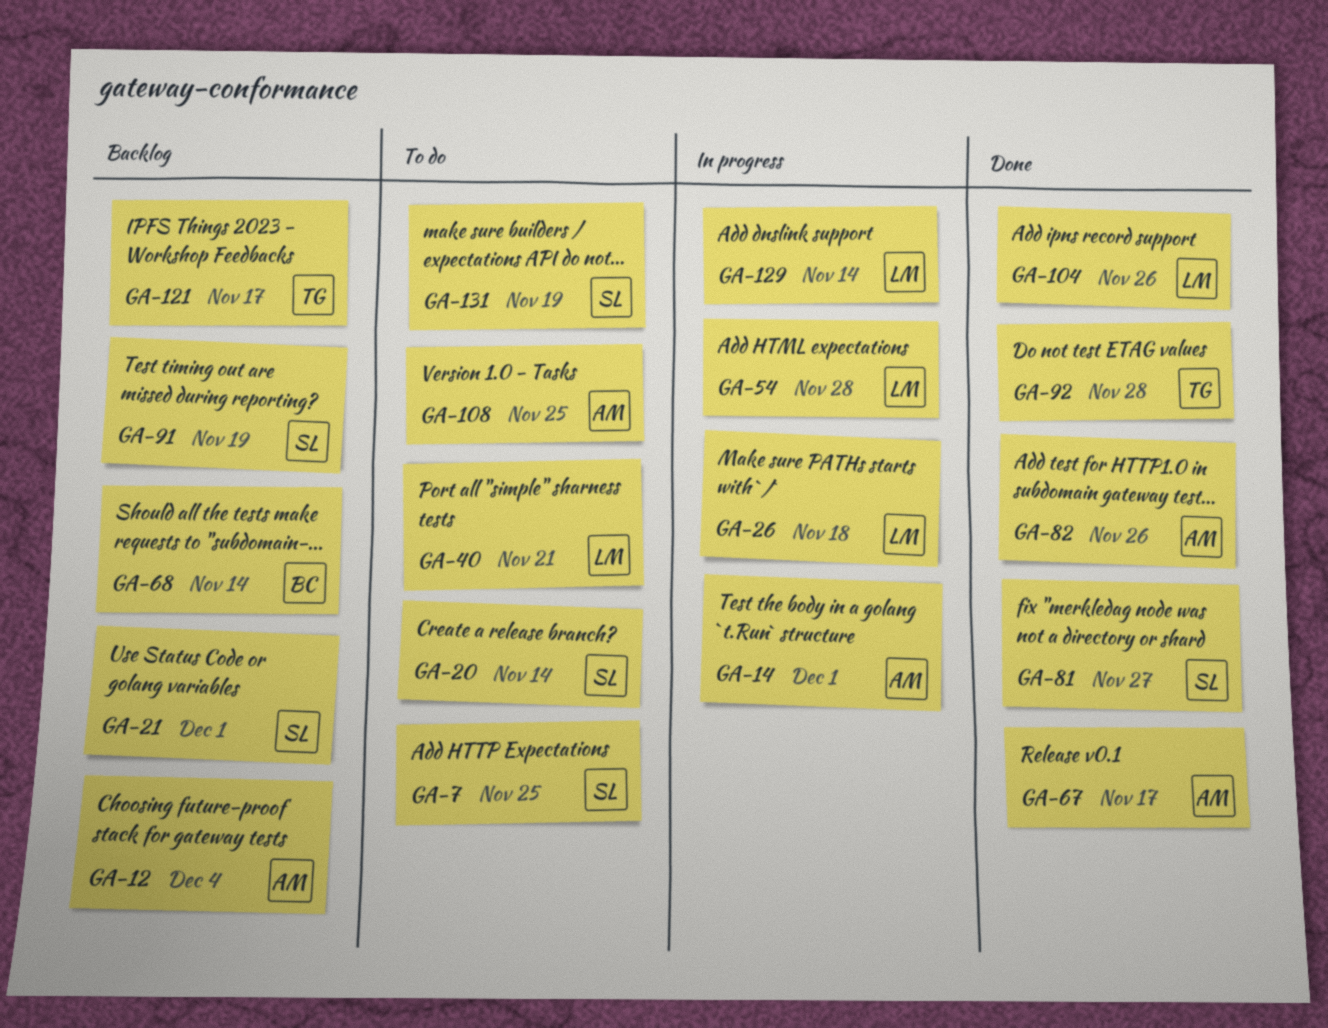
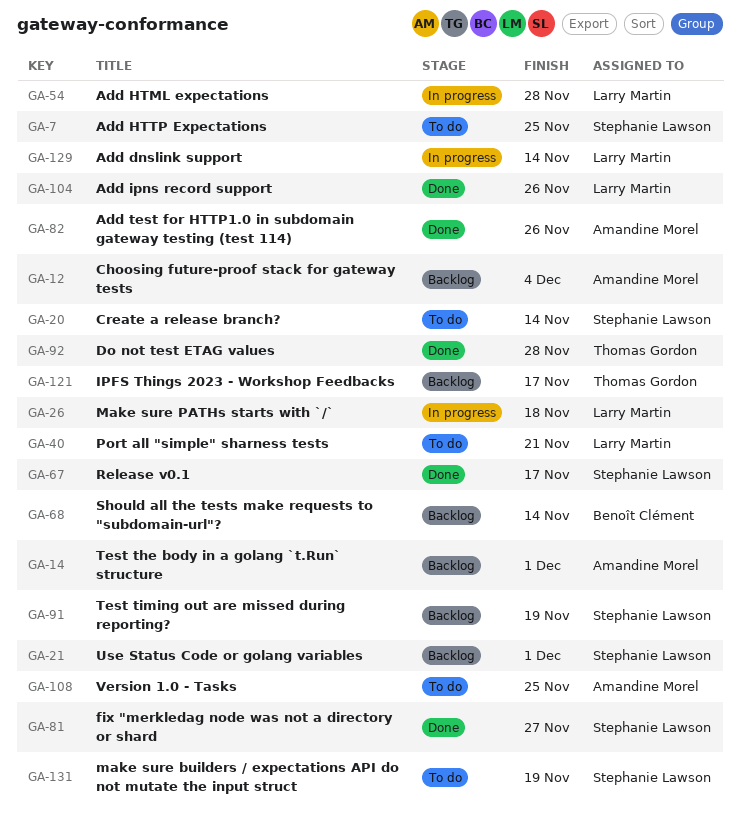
GA-14, status: In progress -> Backlog
GA-67, owner: Amandine Morel -> Stephanie Lawson

